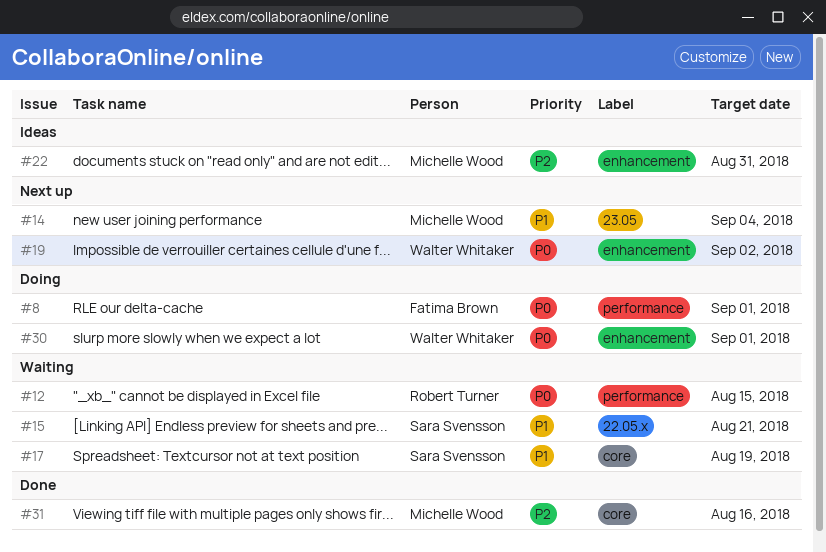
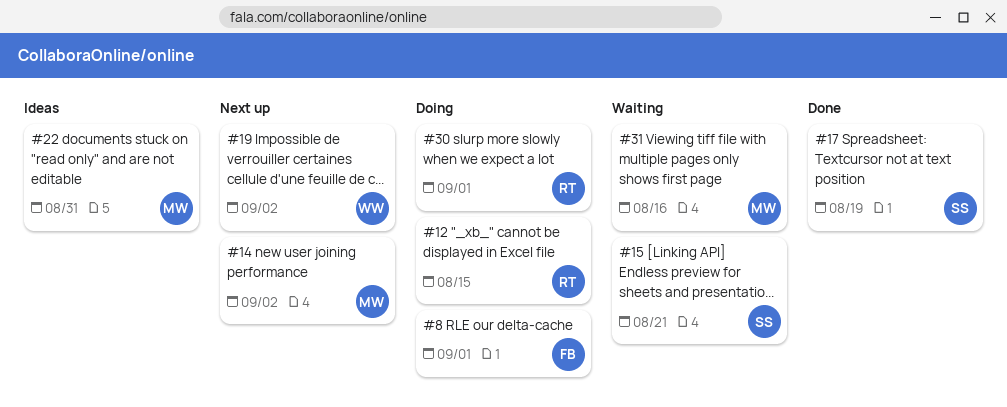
#12, status: Waiting -> Doing
#14, due: Sep 4 -> Sep 2
#17, status: Waiting -> Done
#30, owner: Walter Whitaker -> Robert Turner
#31, status: Done -> Waiting

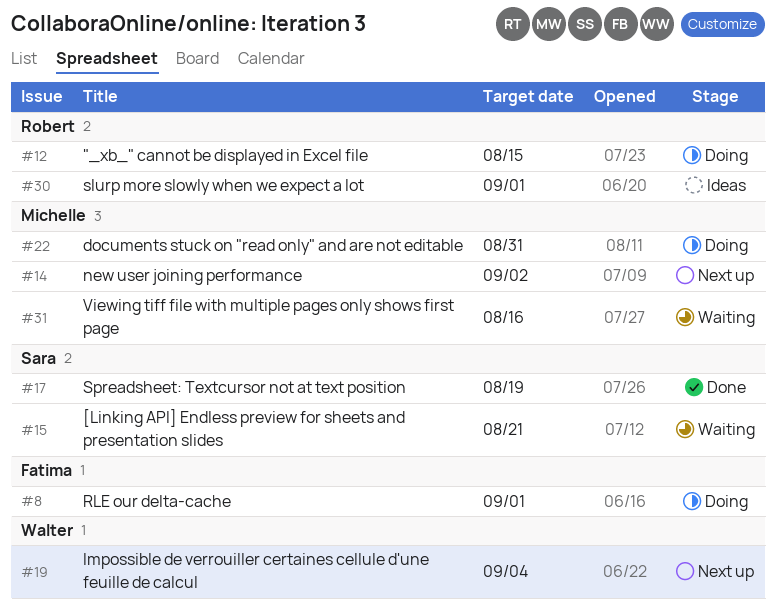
#19, due: Sep 2 -> Sep 4
#22, status: Ideas -> Doing
#30, status: Doing -> Ideas

